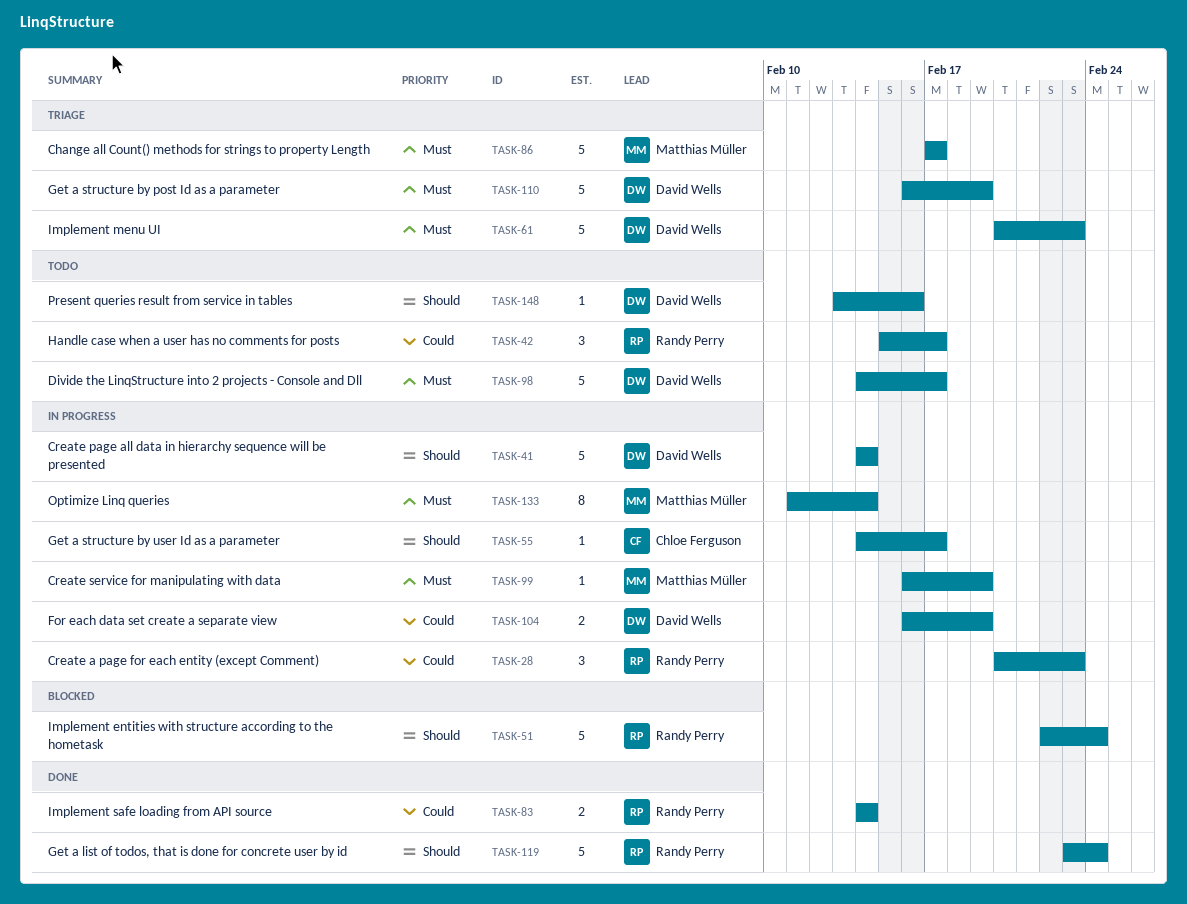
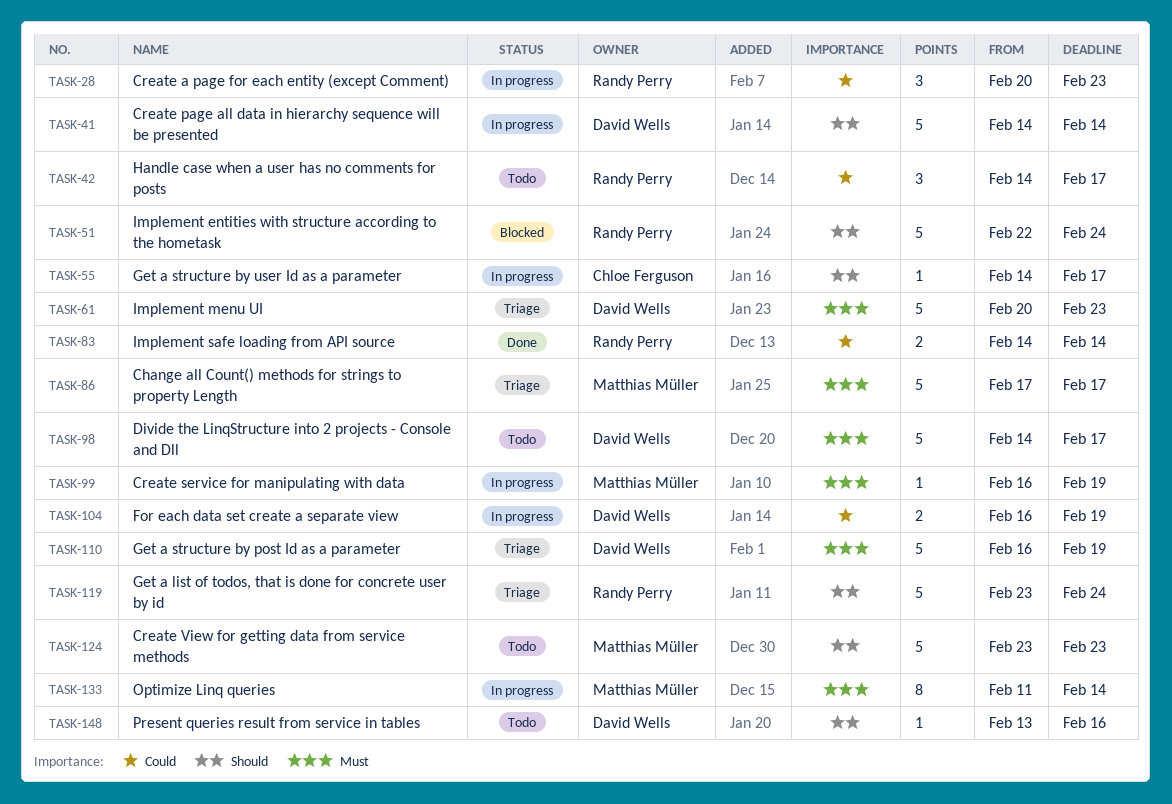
TASK-42, start: Feb 15 -> Feb 14
TASK-119, status: Done -> Triage
TASK-124: none -> present

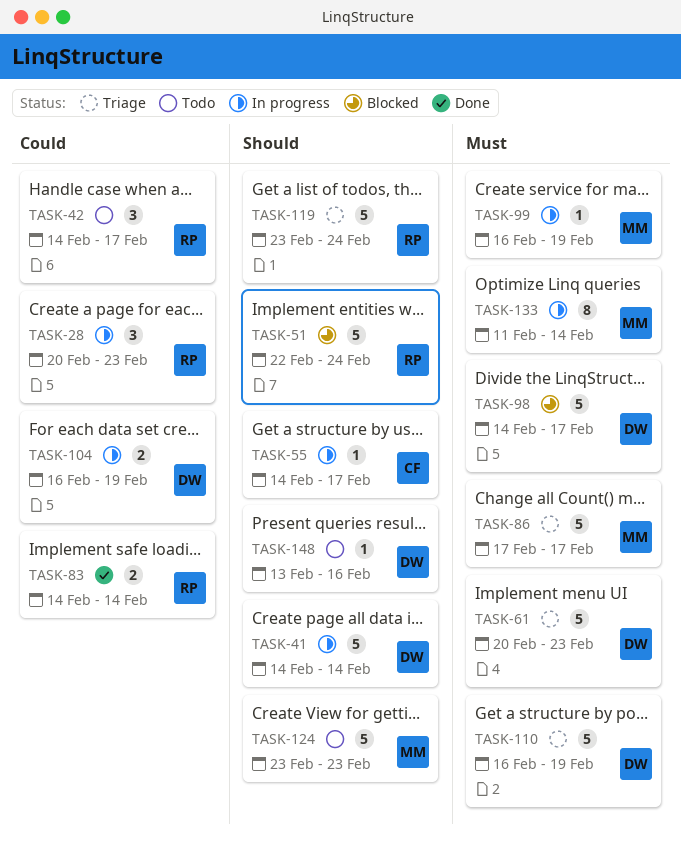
TASK-98, status: Todo -> Blocked

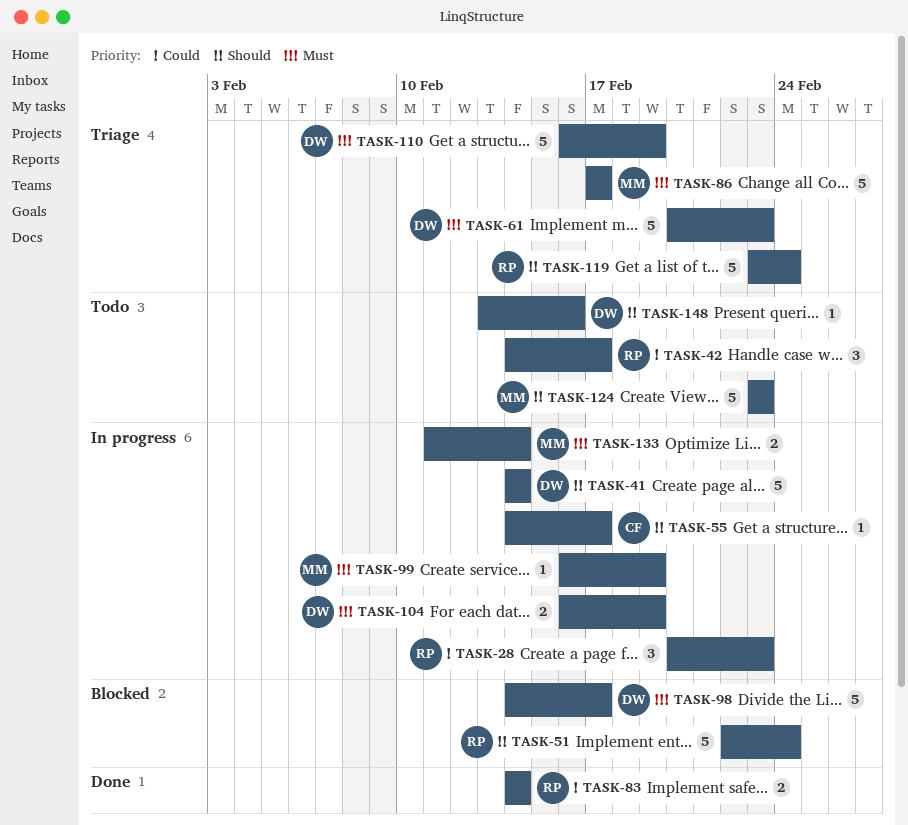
TASK-104, priority: Could -> Must
TASK-133, estimate: 8 -> 2

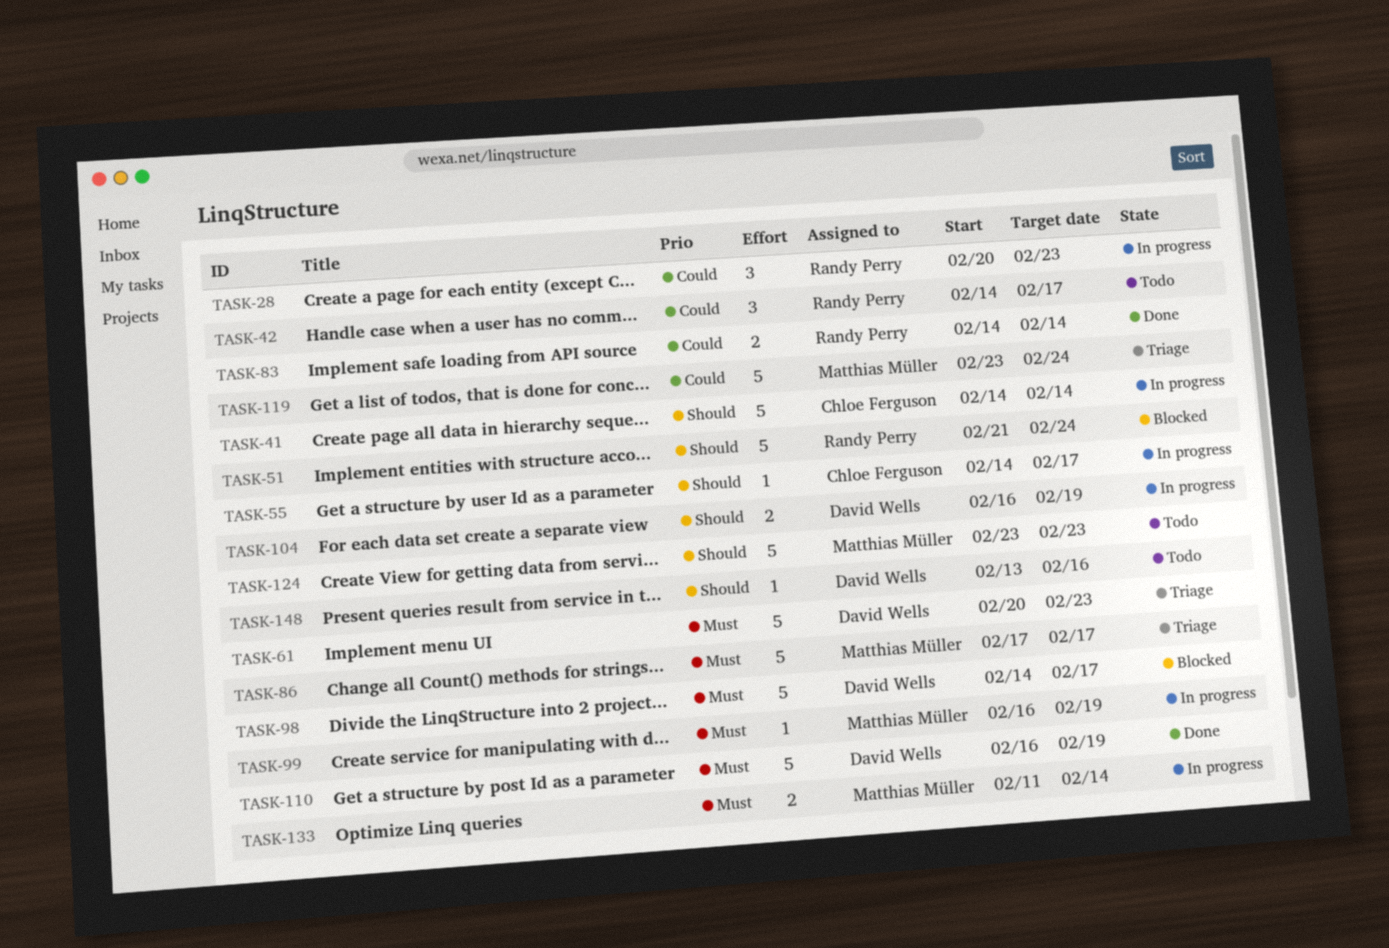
TASK-41, owner: David Wells -> Chloe Ferguson
TASK-51, start: Feb 22 -> Feb 21
TASK-104, priority: Must -> Should
TASK-110, status: Triage -> Done
TASK-119, owner: Randy Perry -> Matthias Müller
TASK-119, priority: Should -> Could

